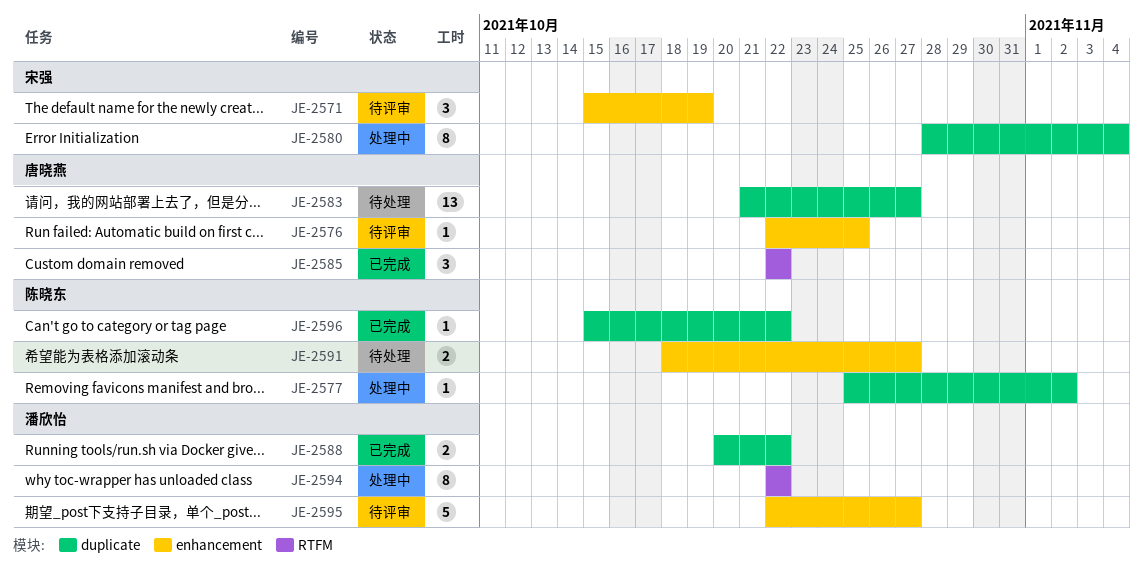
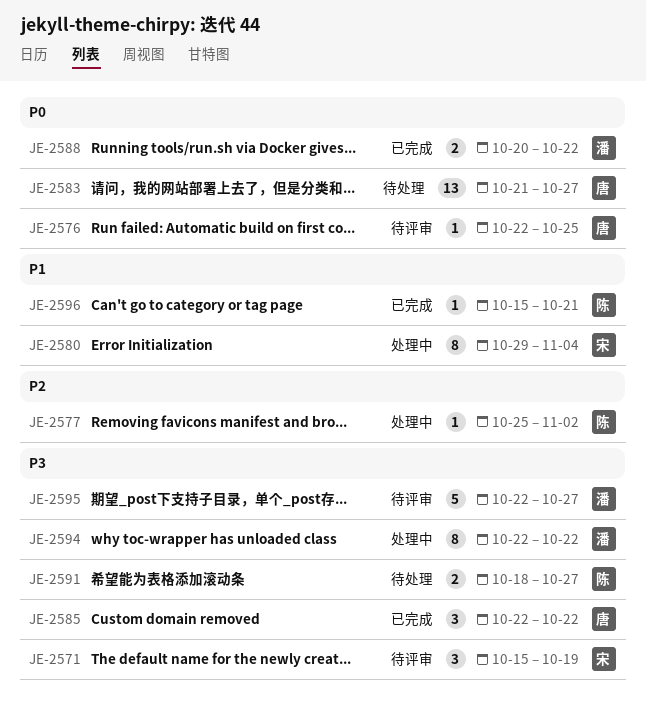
JE-2580, start: Oct 28 -> Oct 29
JE-2596, due: Oct 22 -> Oct 21

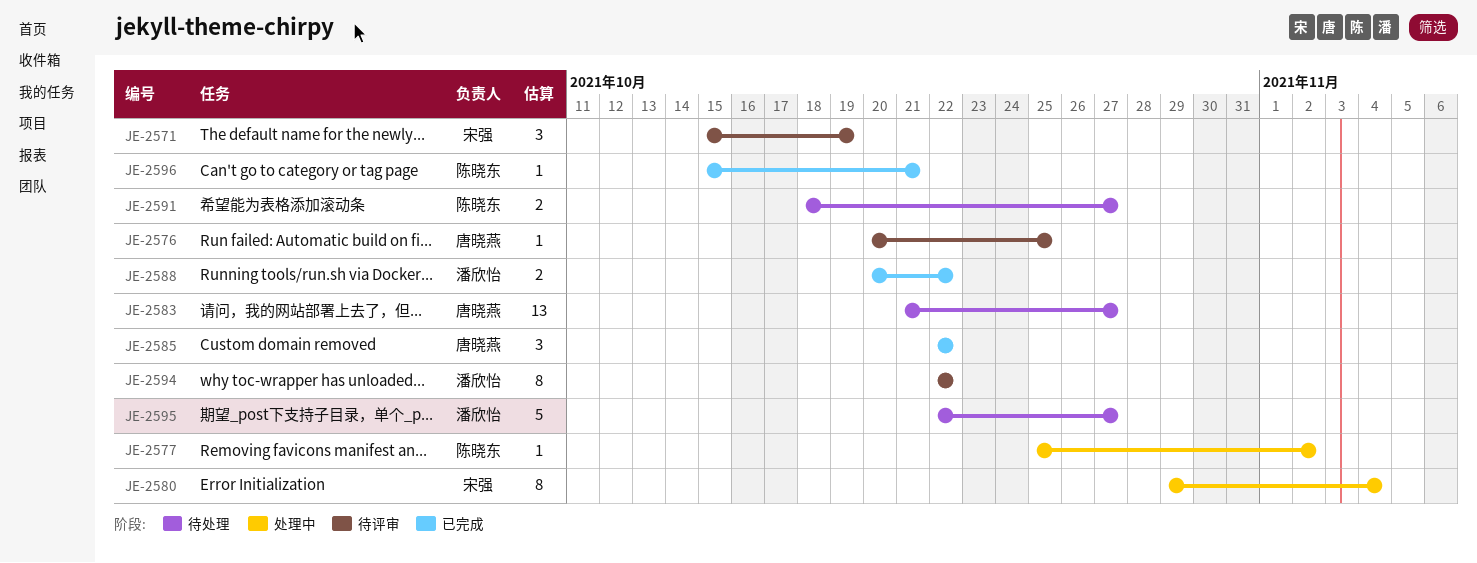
JE-2576, start: Oct 22 -> Oct 20
JE-2594, status: 处理中 -> 待评审
JE-2595, status: 待评审 -> 待处理

